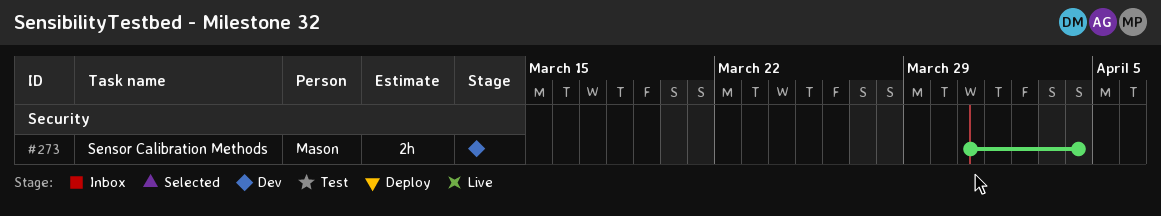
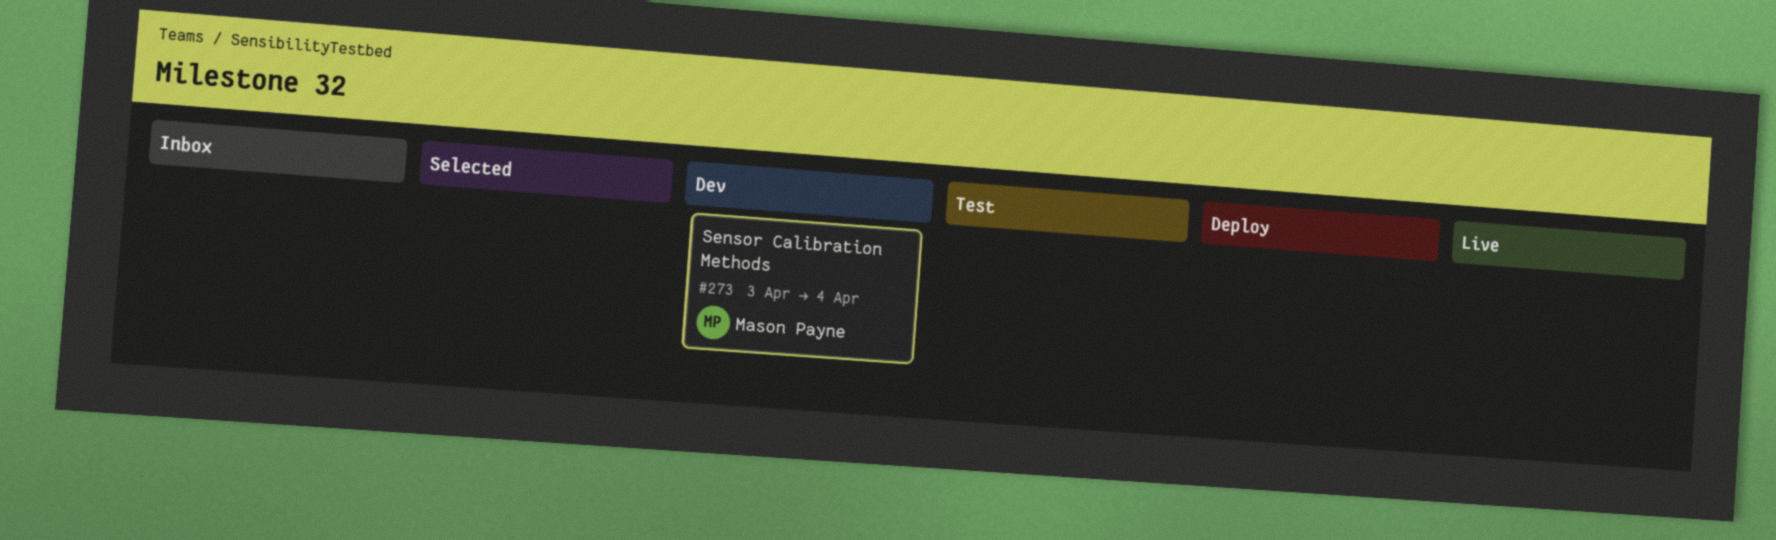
#273, start: Mar 31 -> Apr 3

